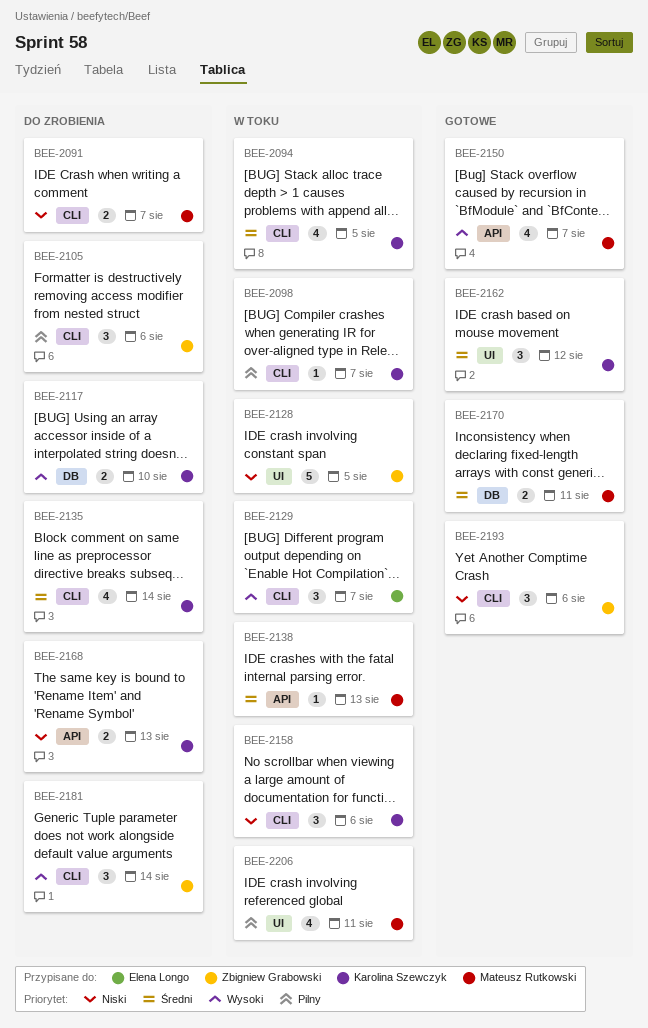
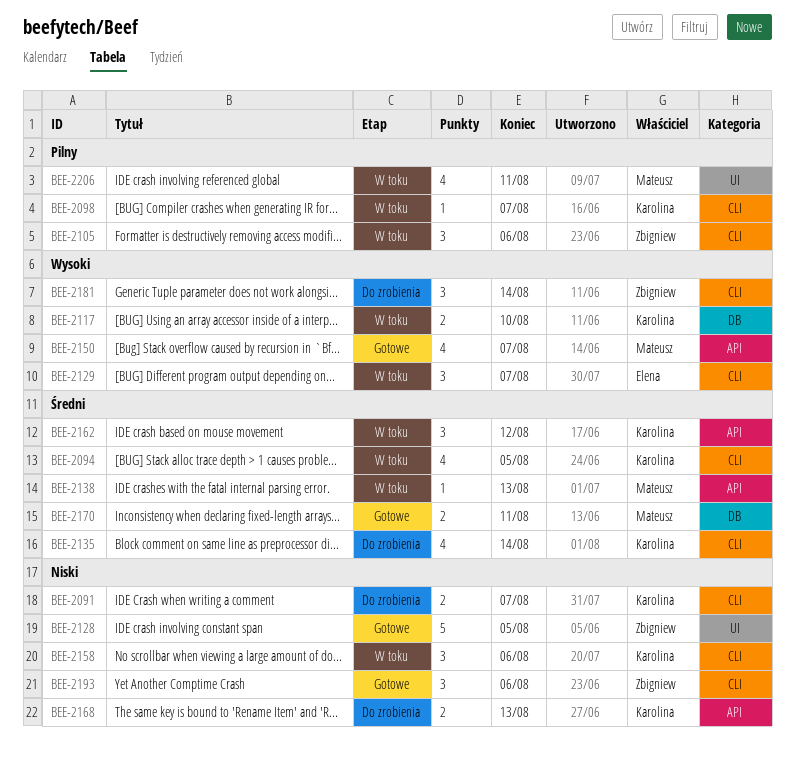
BEE-2091, owner: Mateusz Rutkowski -> Karolina Szewczyk
BEE-2105, status: Do zrobienia -> W toku
BEE-2117, status: Do zrobienia -> W toku
BEE-2128, status: W toku -> Gotowe
BEE-2162, status: Gotowe -> W toku
BEE-2162, label: UI -> API

